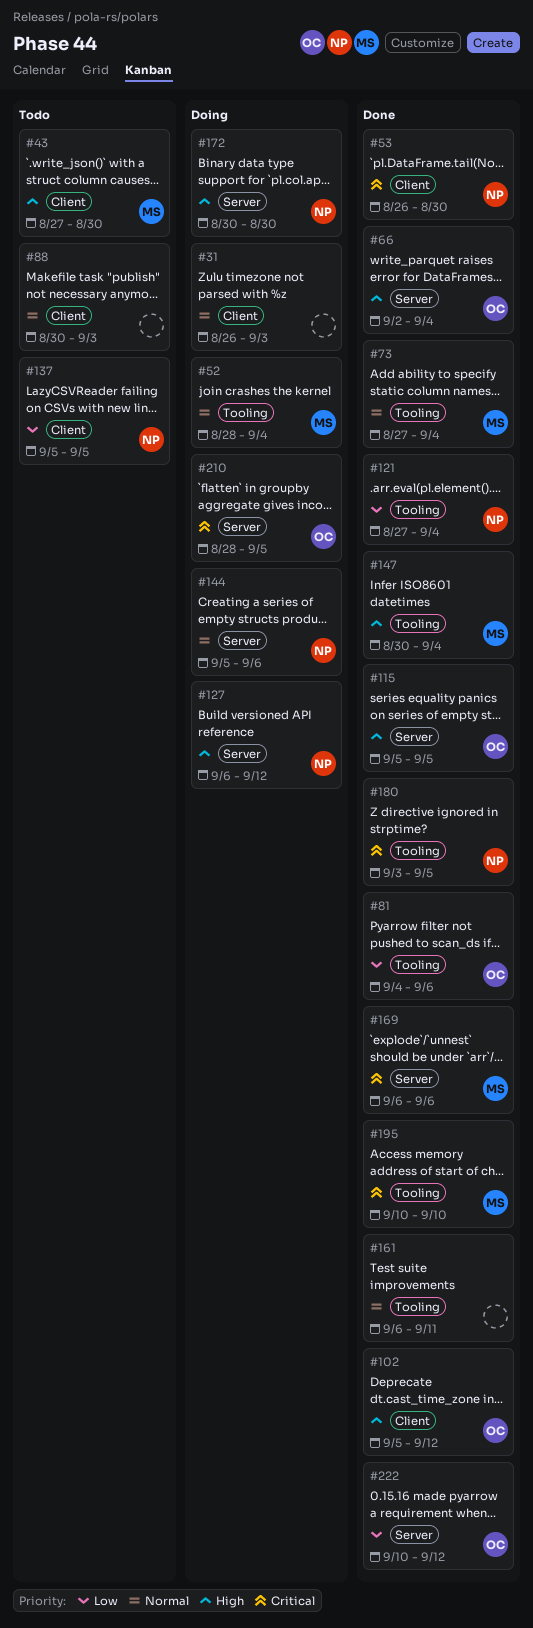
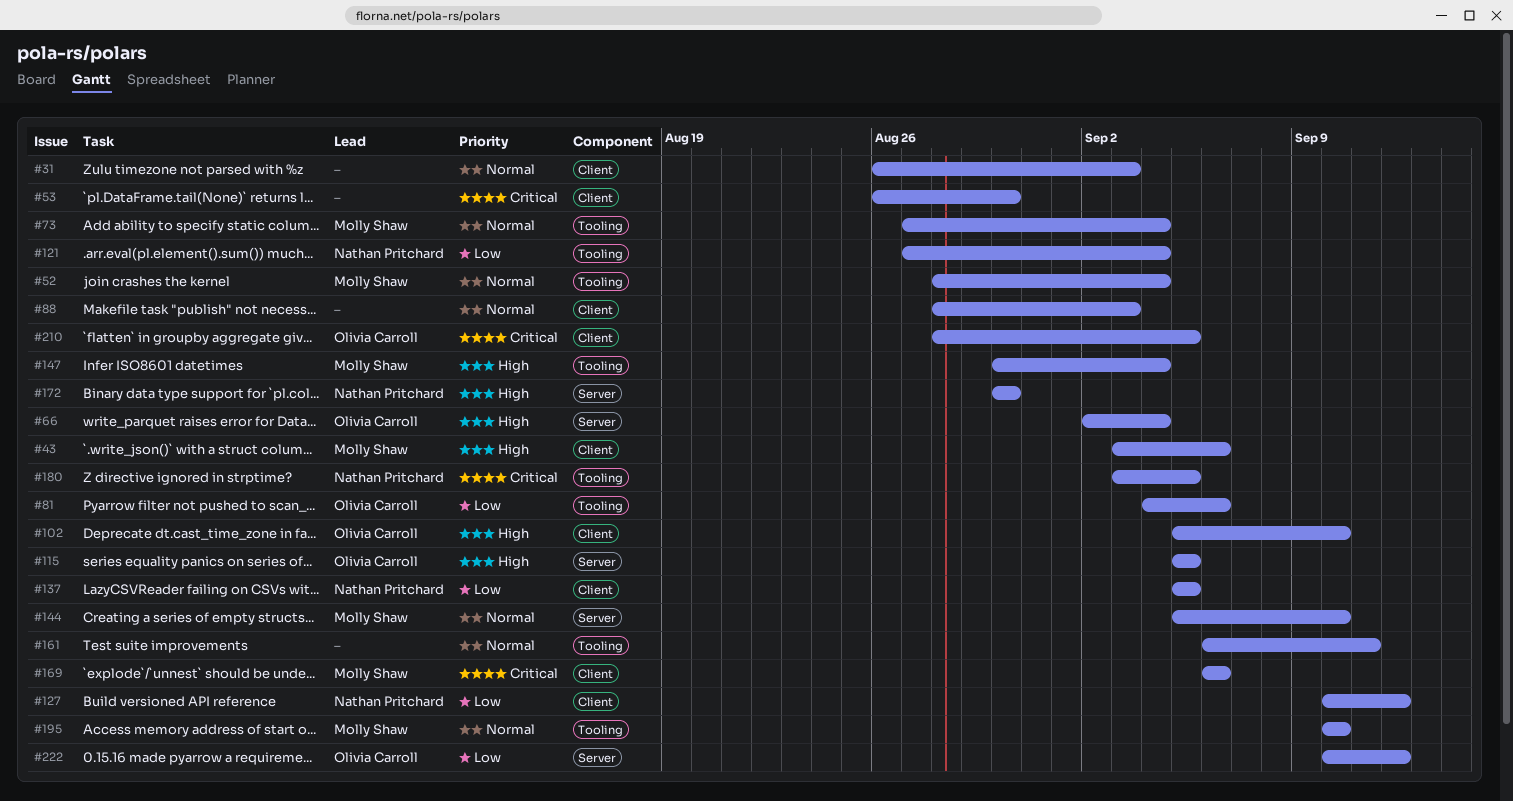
#43, start: Aug 27 -> Sep 3
#43, due: Aug 30 -> Sep 6
#53, owner: Nathan Pritchard -> none
#88, start: Aug 30 -> Aug 28
#102, due: Sep 12 -> Sep 10
#127, priority: High -> Low
#127, label: Server -> Client
#127, start: Sep 6 -> Sep 10
#144, owner: Nathan Pritchard -> Molly Shaw
#144, due: Sep 6 -> Sep 10
#169, label: Server -> Client
#195, priority: Critical -> Normal
#210, label: Server -> Client

